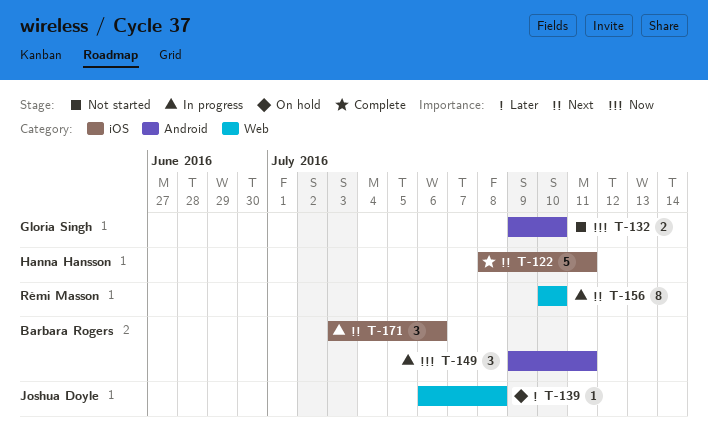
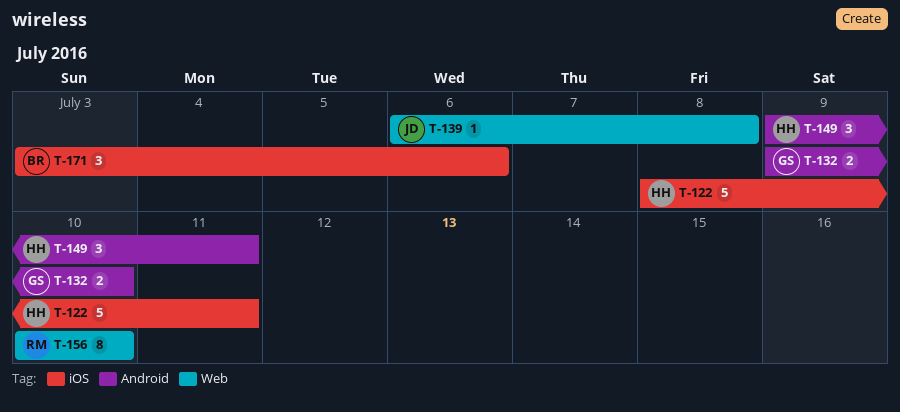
T-149, owner: Barbara Rogers -> Hanna Hansson

